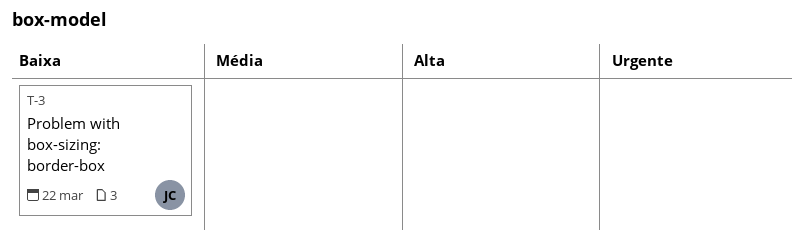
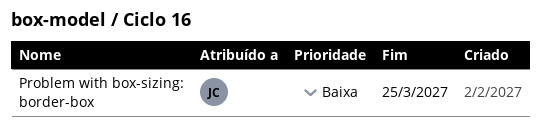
Problem with box-sizing: border-box, due: Mar 22 -> Mar 25

